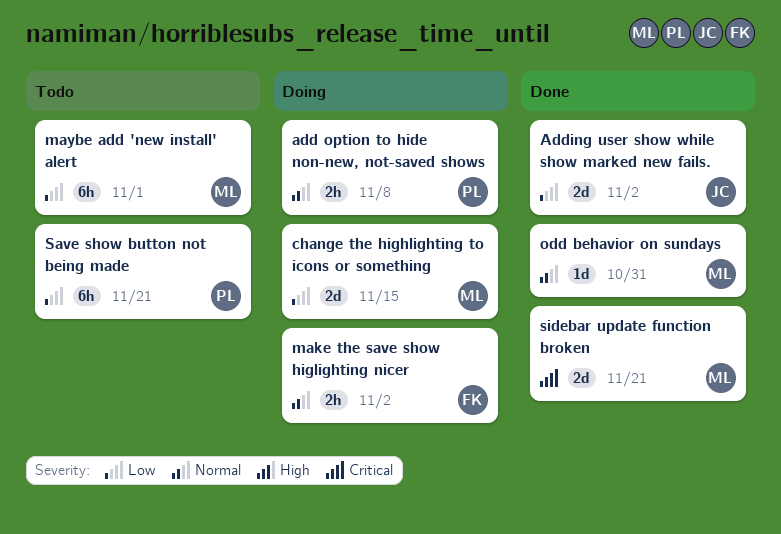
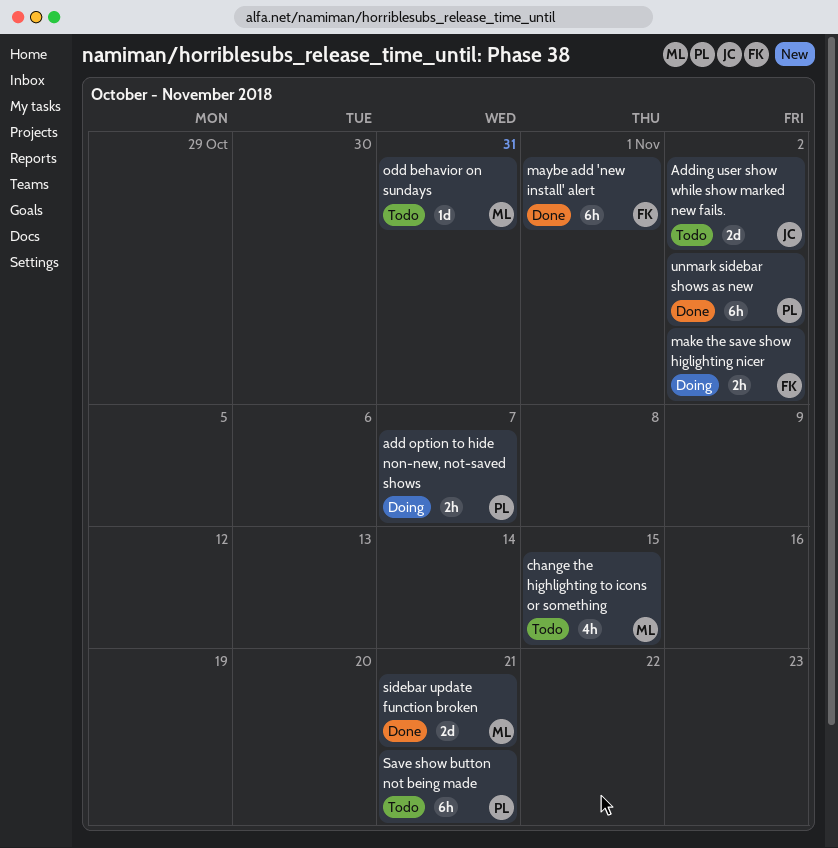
add option to hide non-new, not-saved shows, due: Nov 8 -> Nov 7
Adding user show while show marked new fails., status: Done -> Todo
change the highlighting to icons or something, status: Doing -> Todo
change the highlighting to icons or something, estimate: 2d -> 4h
maybe add 'new install' alert, status: Todo -> Done
maybe add 'new install' alert, owner: ML -> FK
odd behavior on sundays, status: Done -> Todo
unmark sidebar shows as new: none -> present

